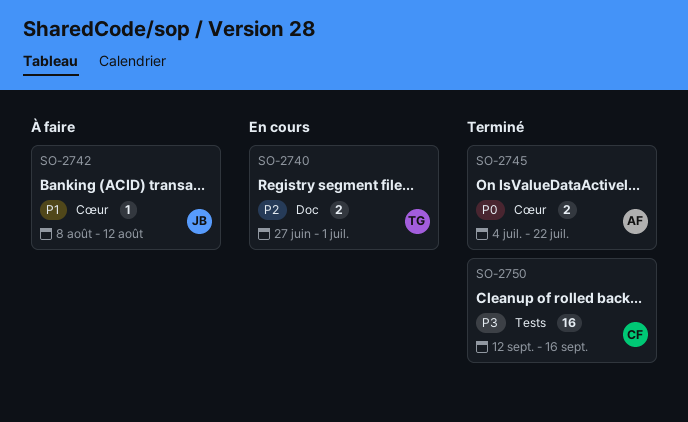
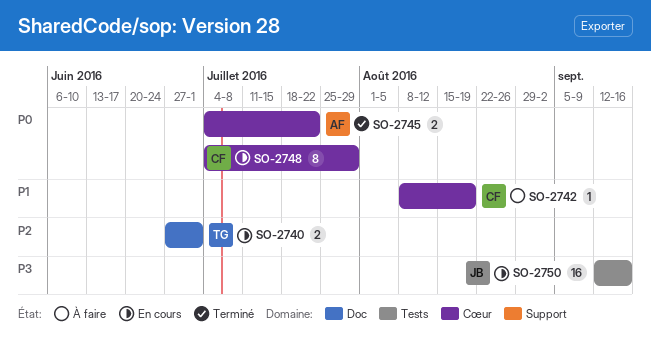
SO-2742, owner: JB -> CF
SO-2742, due: Aug 12 -> Aug 19
SO-2748: none -> present
SO-2750, status: Terminé -> En cours
SO-2750, owner: CF -> JB

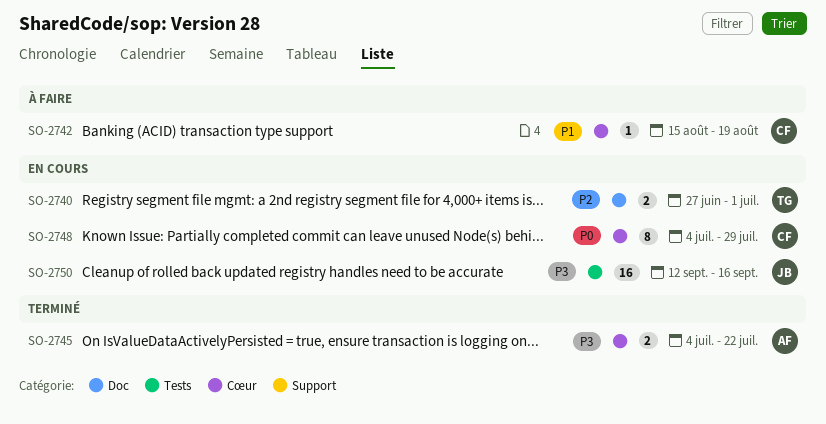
SO-2742, start: Aug 8 -> Aug 15
SO-2745, priority: P0 -> P3

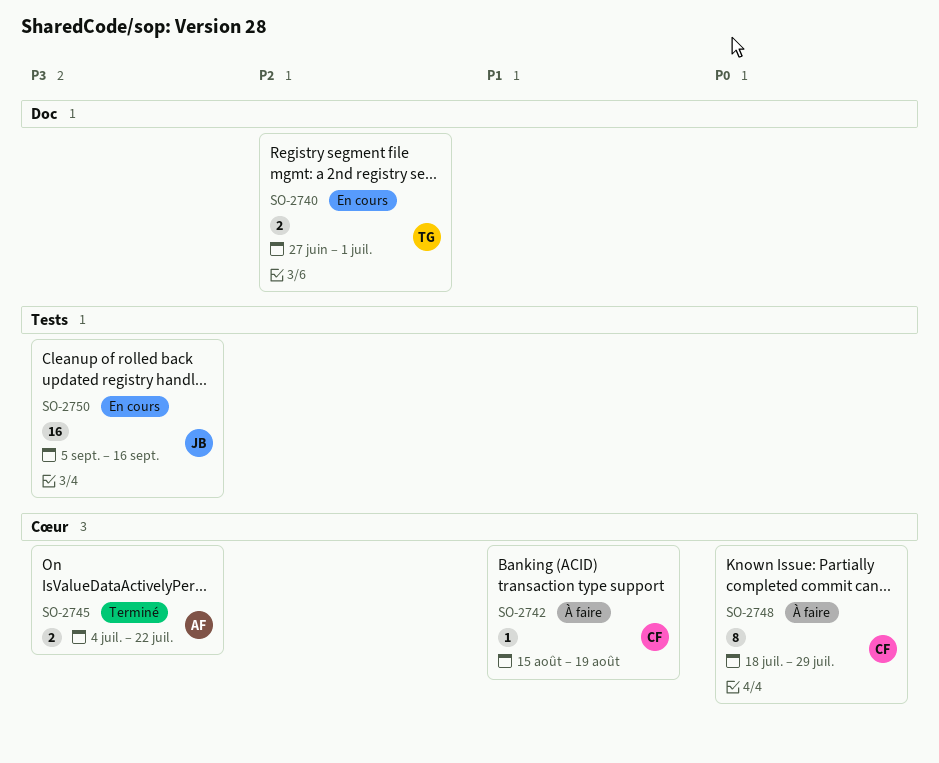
SO-2748, status: En cours -> À faire
SO-2748, start: Jul 4 -> Jul 18
SO-2750, start: Sep 12 -> Sep 5

